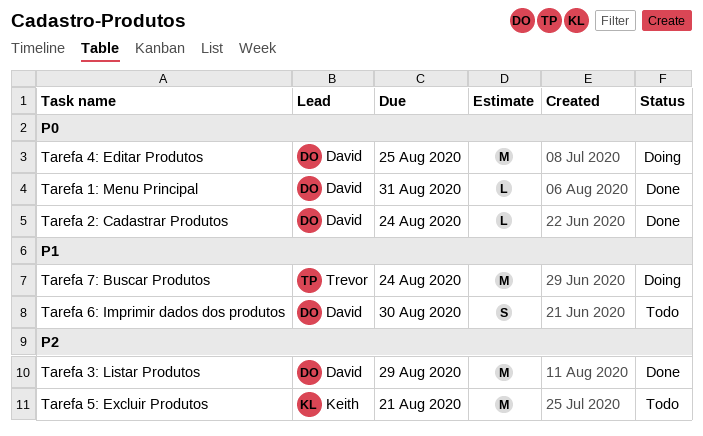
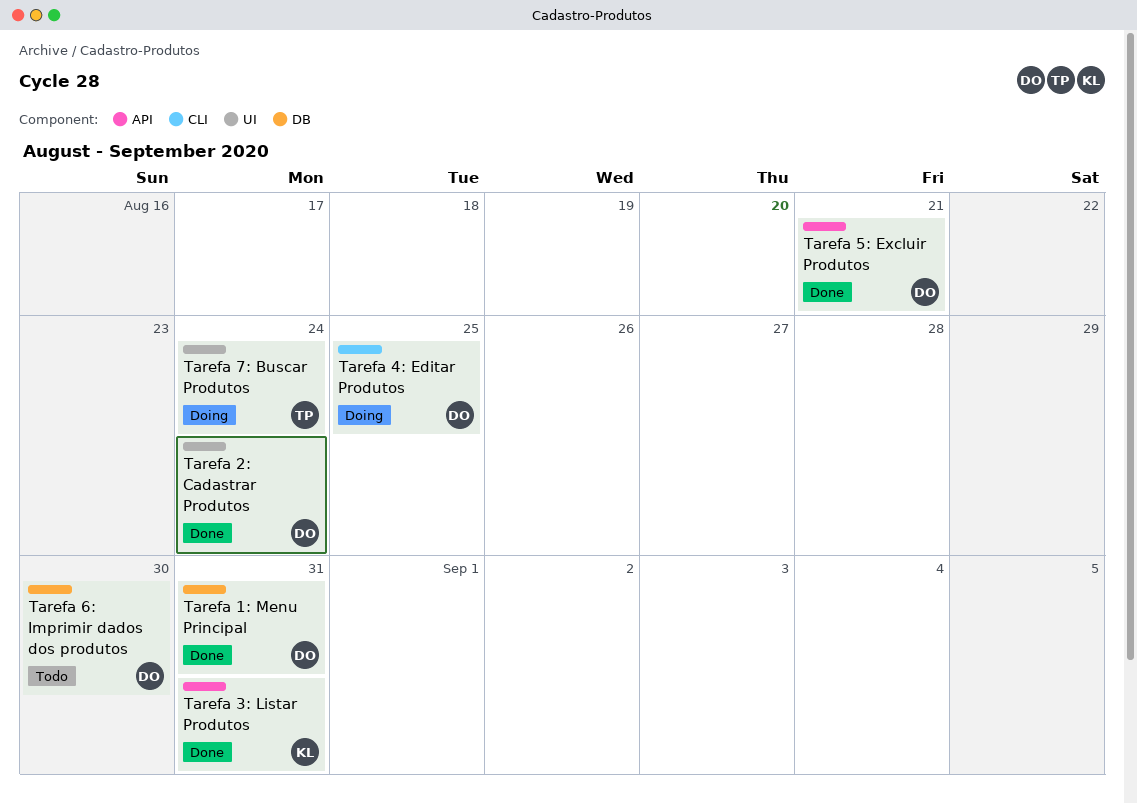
Tarefa 3: Listar Produtos, owner: David -> Keith
Tarefa 3: Listar Produtos, due: Aug 29 -> Aug 31
Tarefa 5: Excluir Produtos, status: Todo -> Done
Tarefa 5: Excluir Produtos, owner: Keith -> David

